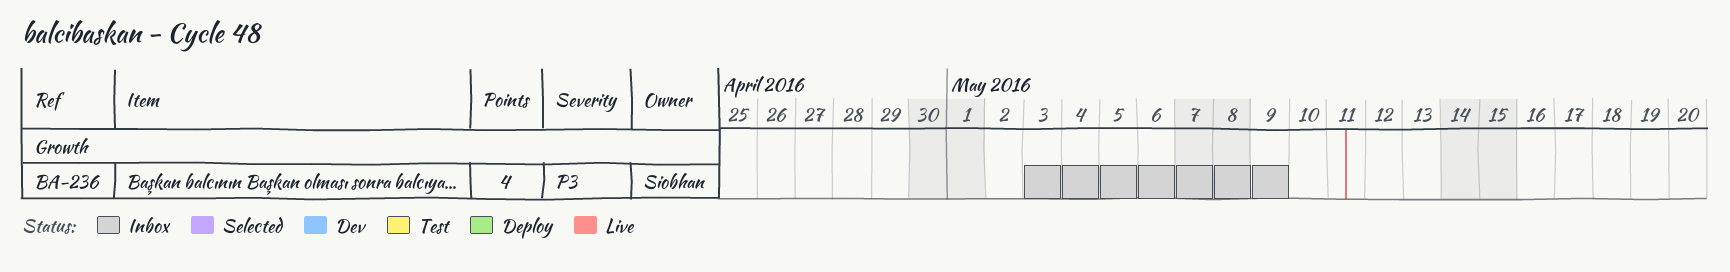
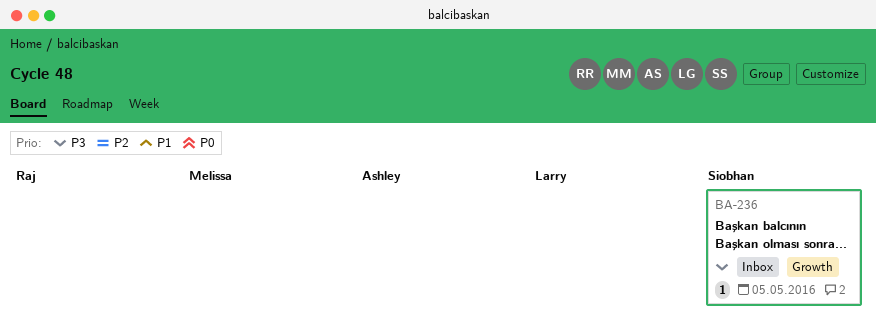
BA-236, estimate: 4 -> 1
BA-236, due: May 9 -> May 5

